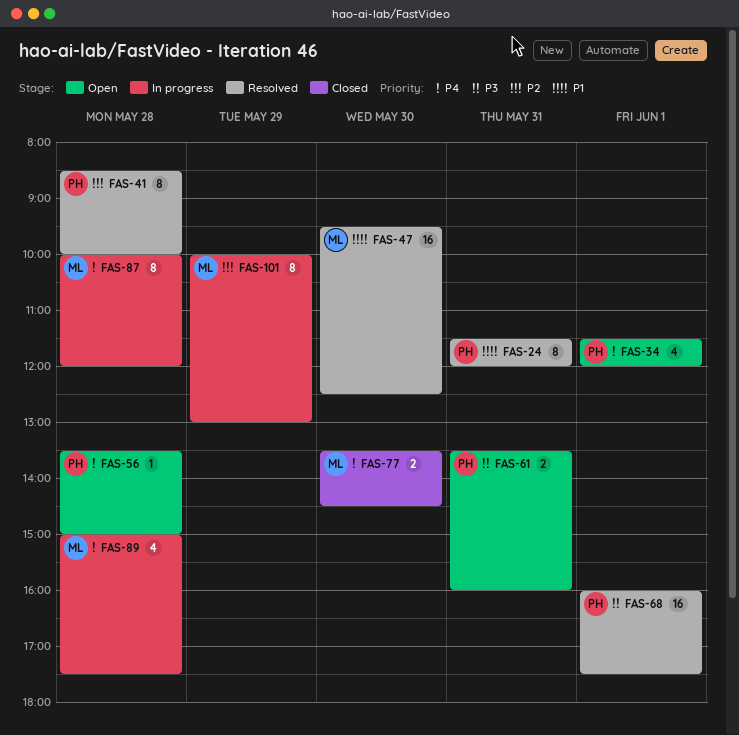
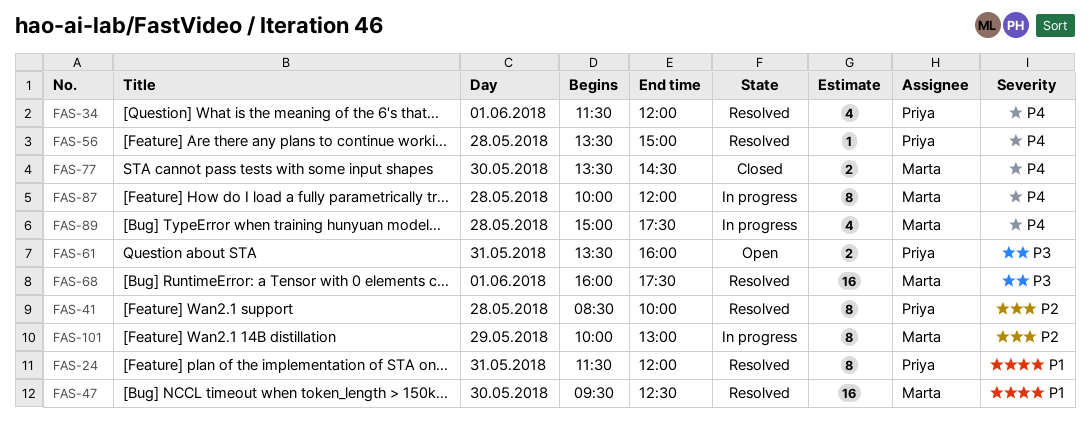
FAS-34, status: Open -> Resolved
FAS-56, status: Open -> Resolved
FAS-68, owner: Priya -> Marta

